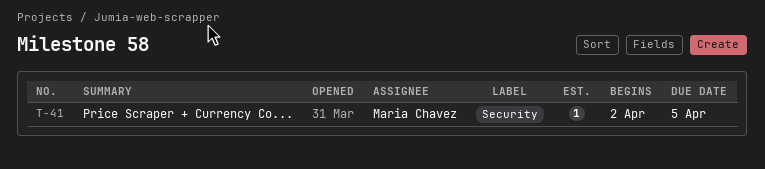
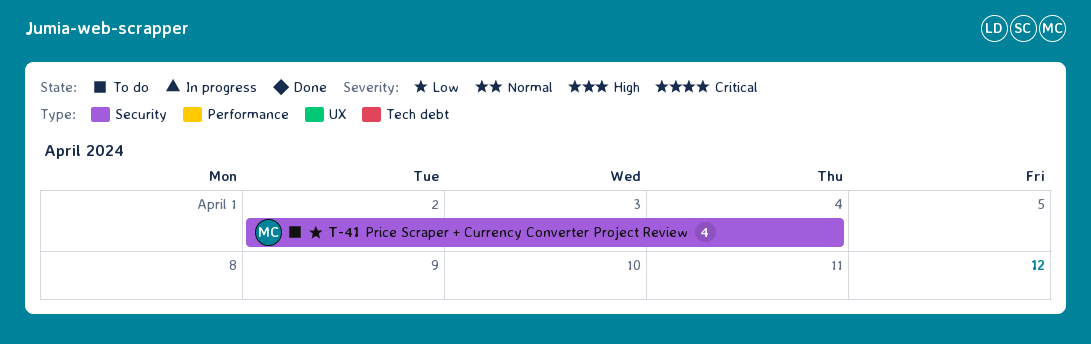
T-41, estimate: 1 -> 4
T-41, due: Apr 5 -> Apr 4

